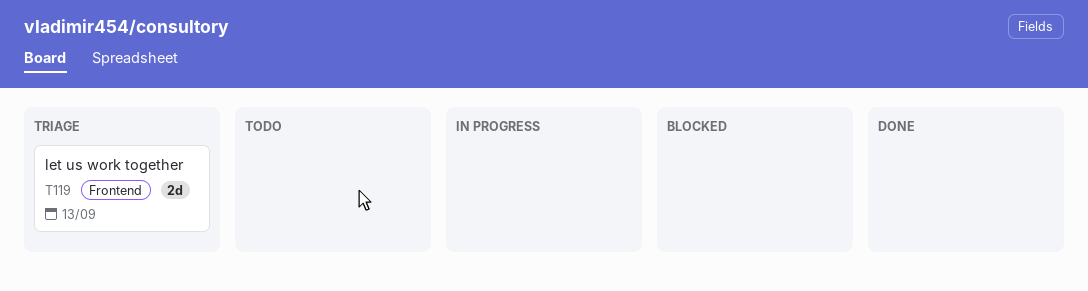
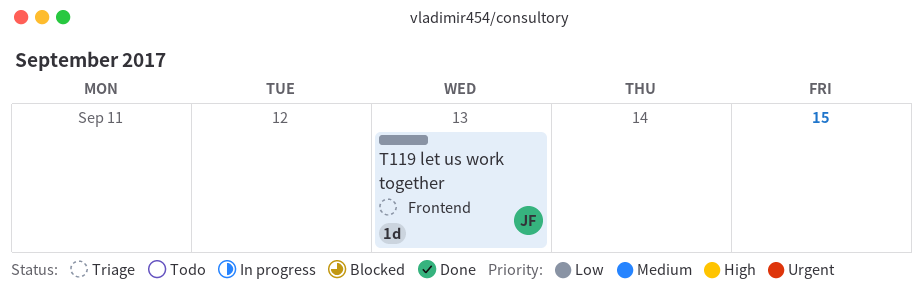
T119, estimate: 2d -> 1d

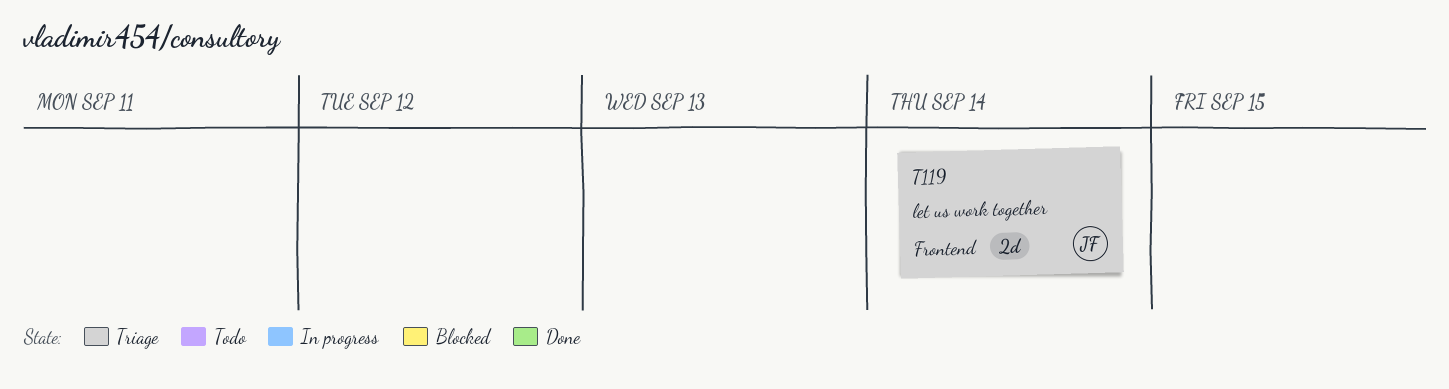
T119, estimate: 1d -> 2d
T119, due: Sep 13 -> Sep 14

